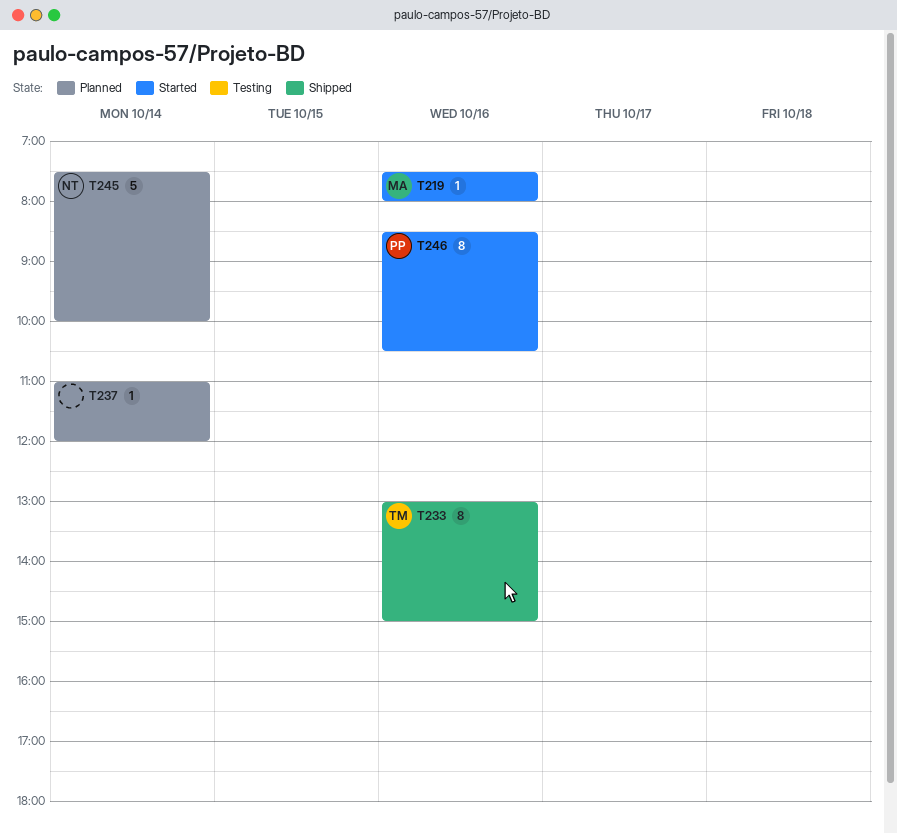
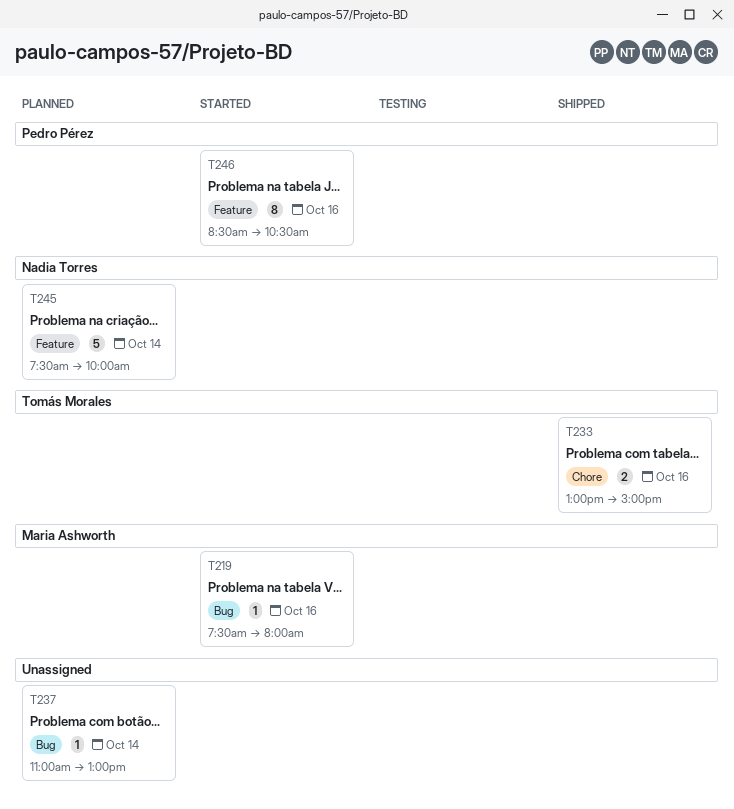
T233, estimate: 8 -> 2
T237, ends: 12:00 -> 13:00

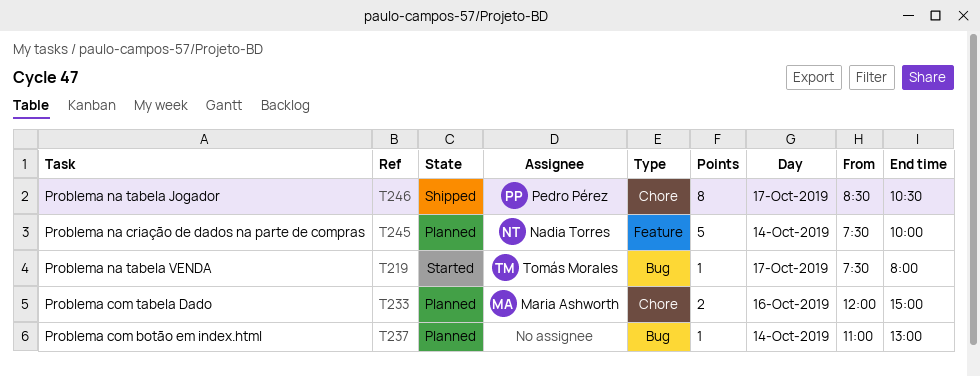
T219, owner: Maria Ashworth -> Tomás Morales
T219, day: Oct 16 -> Oct 17
T233, status: Shipped -> Planned
T233, owner: Tomás Morales -> Maria Ashworth
T233, begins: 13:00 -> 12:00
T246, status: Started -> Shipped
T246, label: Feature -> Chore
T246, day: Oct 16 -> Oct 17

